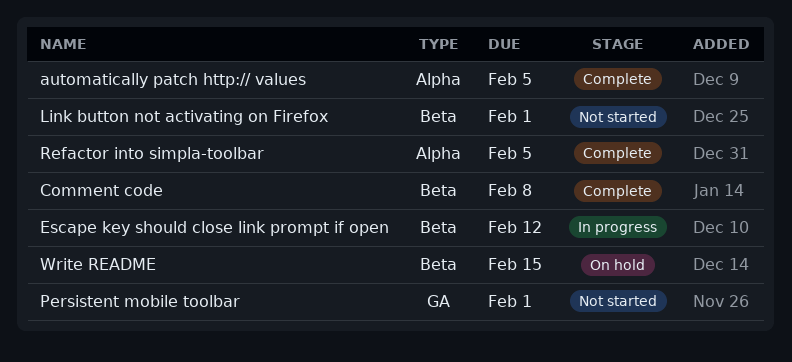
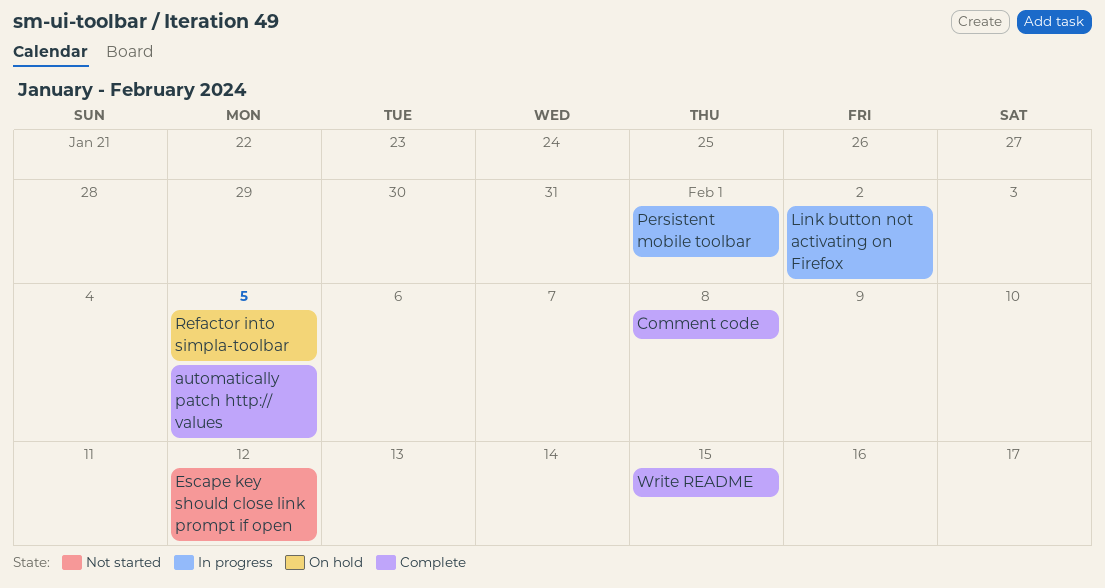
Escape key should close link prompt if open, status: In progress -> Not started
Link button not activating on Firefox, status: Not started -> In progress
Link button not activating on Firefox, due: Feb 1 -> Feb 2
Persistent mobile toolbar, status: Not started -> In progress
Refactor into simpla-toolbar, status: Complete -> On hold
Write README, status: On hold -> Complete

